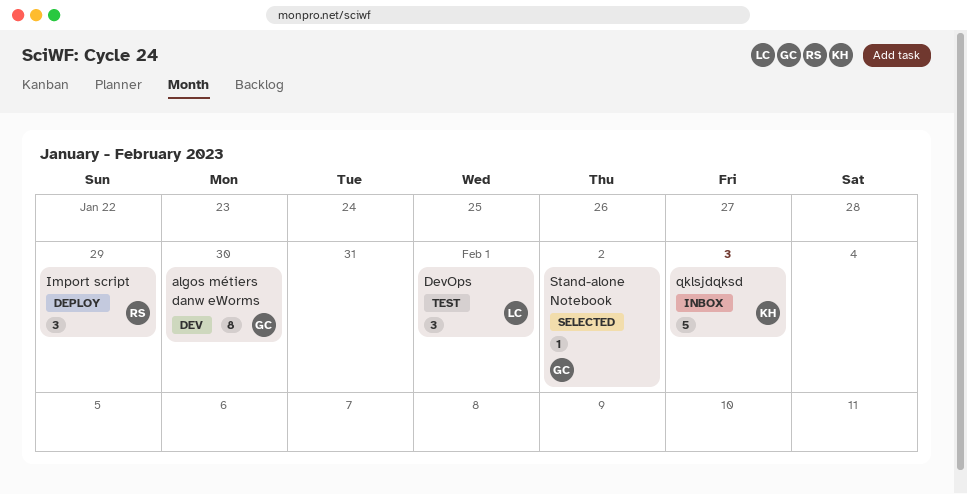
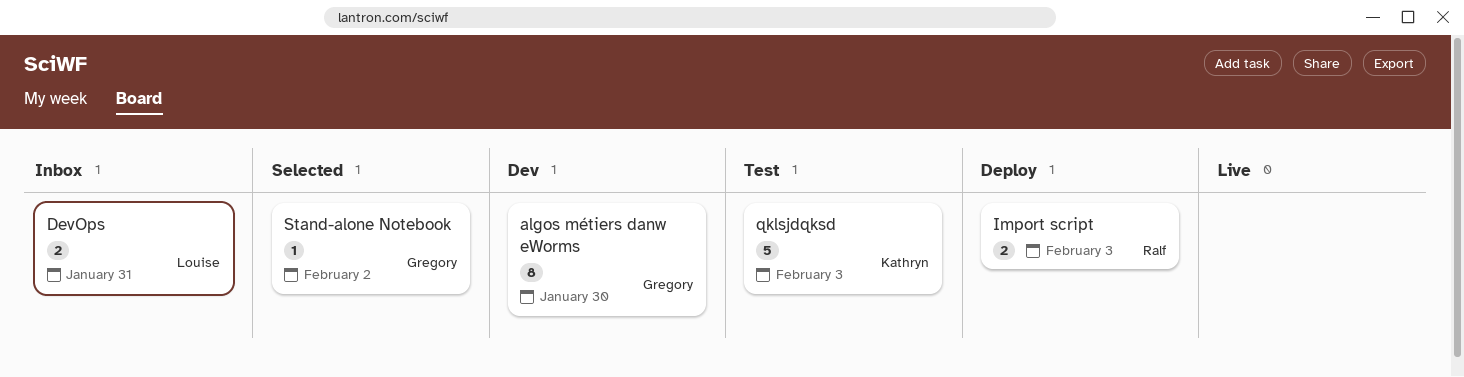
DevOps, status: Test -> Inbox
DevOps, estimate: 3 -> 2
DevOps, due: Feb 1 -> Jan 31
Import script, estimate: 3 -> 2
Import script, due: Jan 29 -> Feb 3
qklsjdqksd, status: Inbox -> Test

